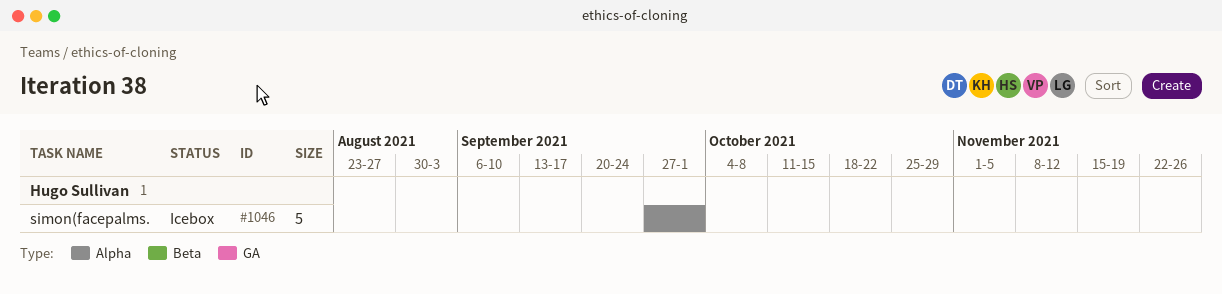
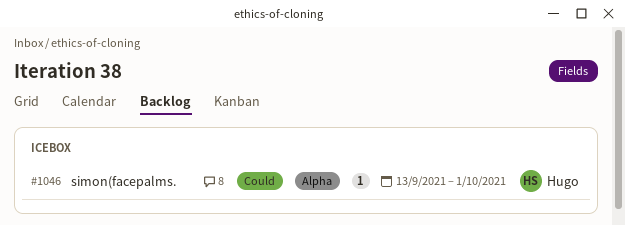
#1046, estimate: 5 -> 1
#1046, start: Sep 27 -> Sep 13

